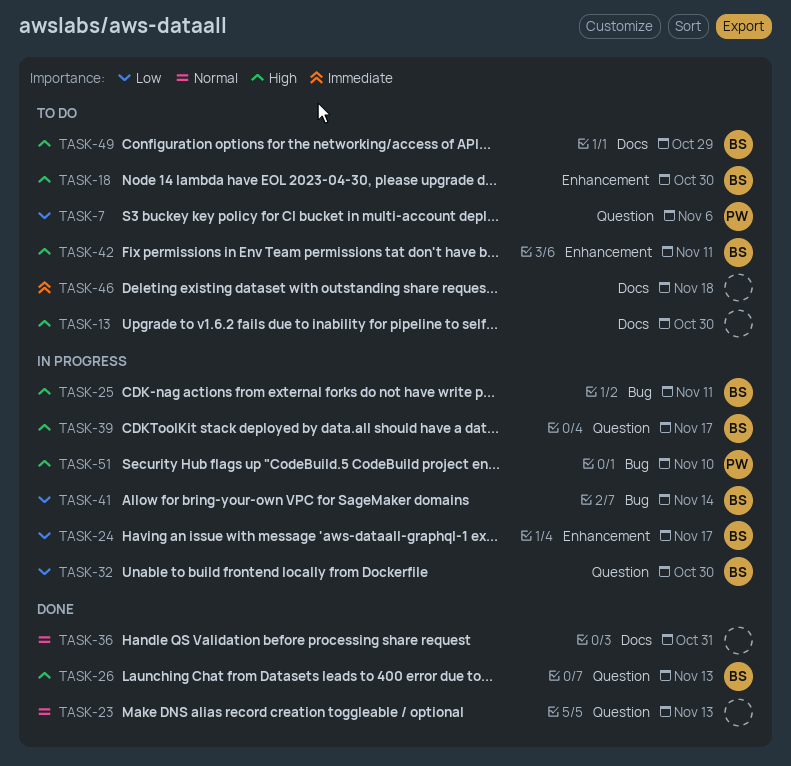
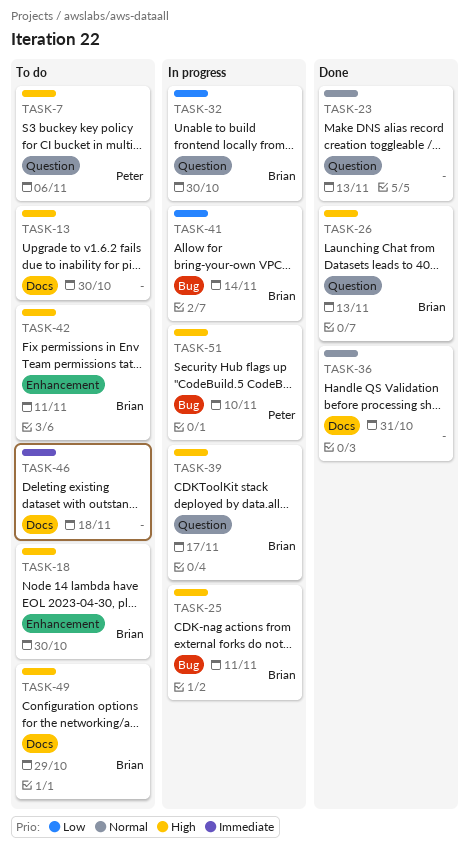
TASK-7, priority: Low -> High
TASK-24: present -> none

